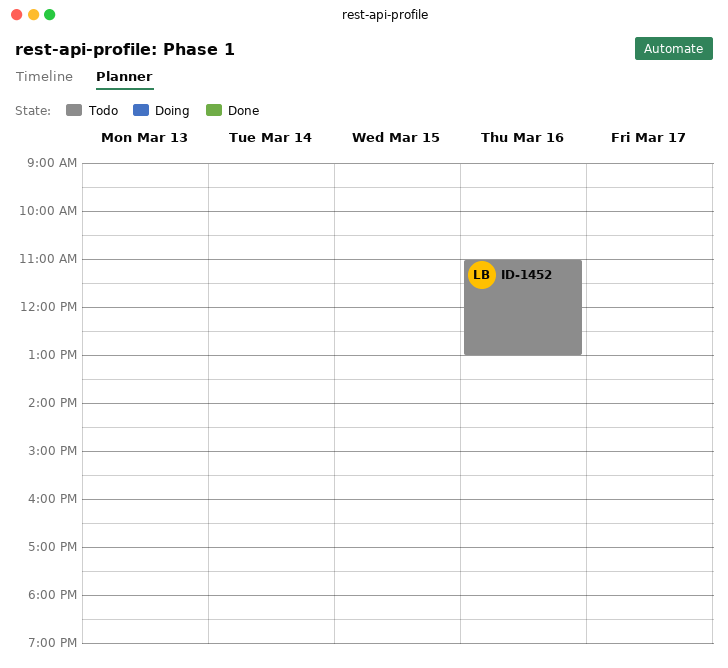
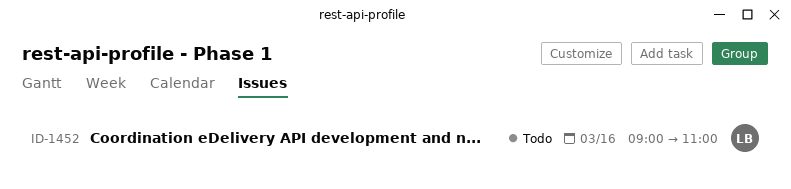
ID-1452, begins: 11:00 -> 09:00
ID-1452, ends: 13:00 -> 11:00

